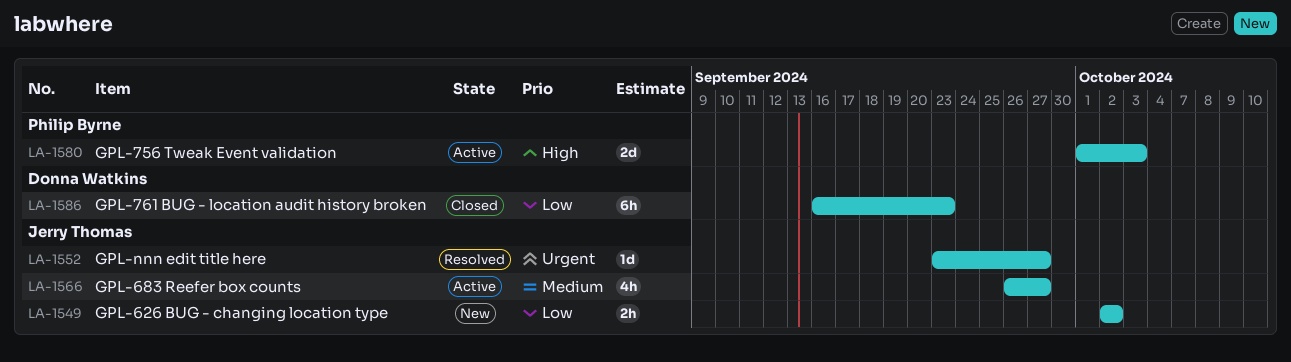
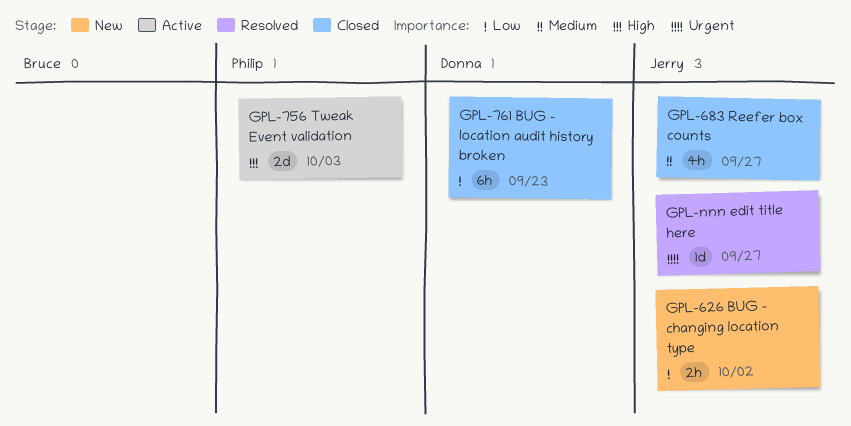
GPL-683 Reefer box counts, status: Active -> Closed

